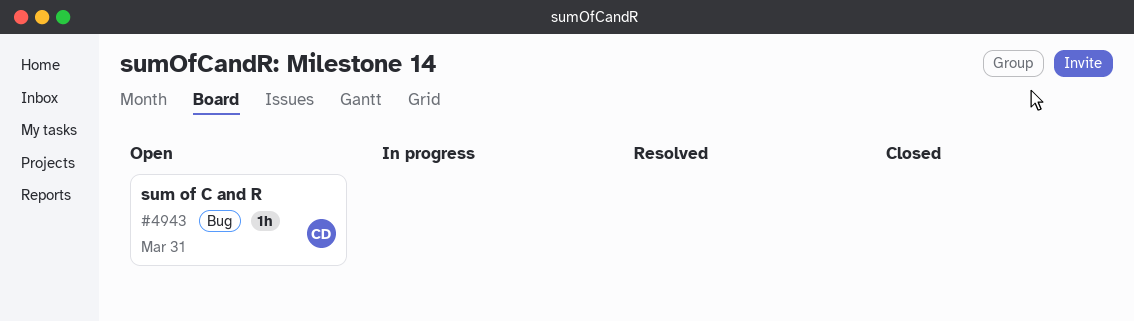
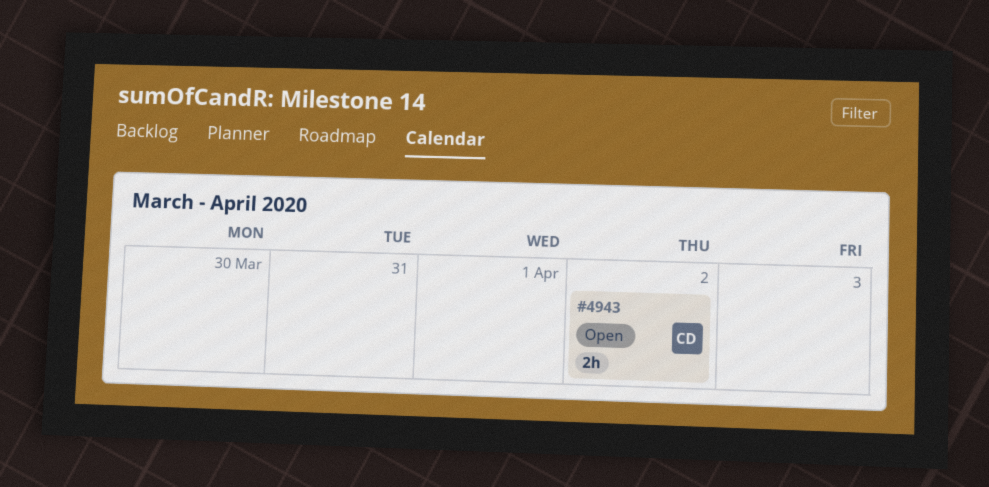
#4943, estimate: 1h -> 2h
#4943, due: Mar 31 -> Apr 2

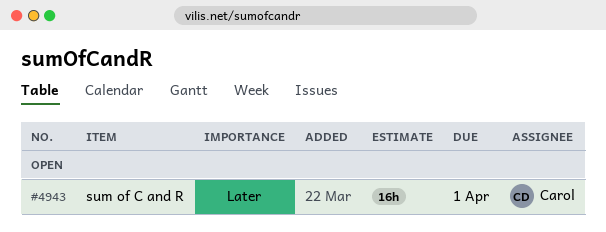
#4943, estimate: 2h -> 16h
#4943, due: Apr 2 -> Apr 1

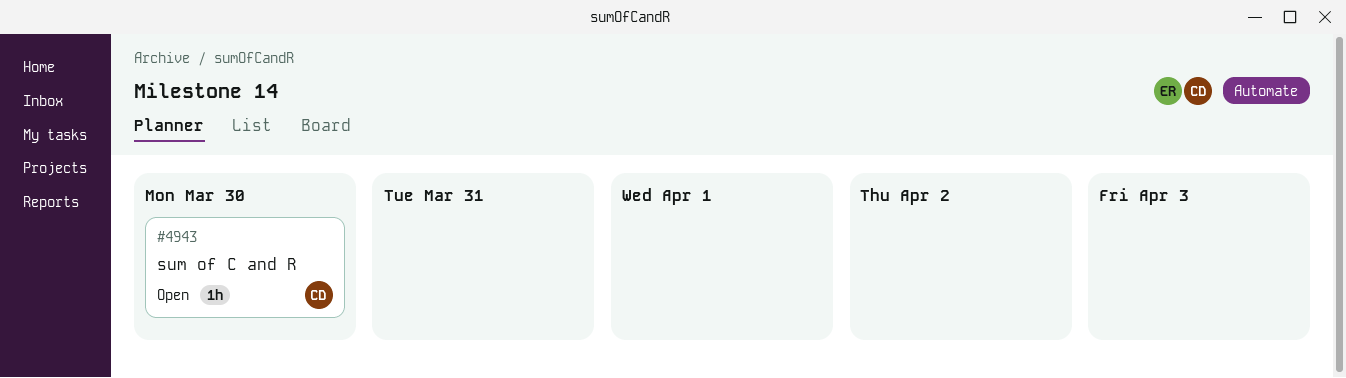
#4943, estimate: 16h -> 1h
#4943, due: Apr 1 -> Mar 30

